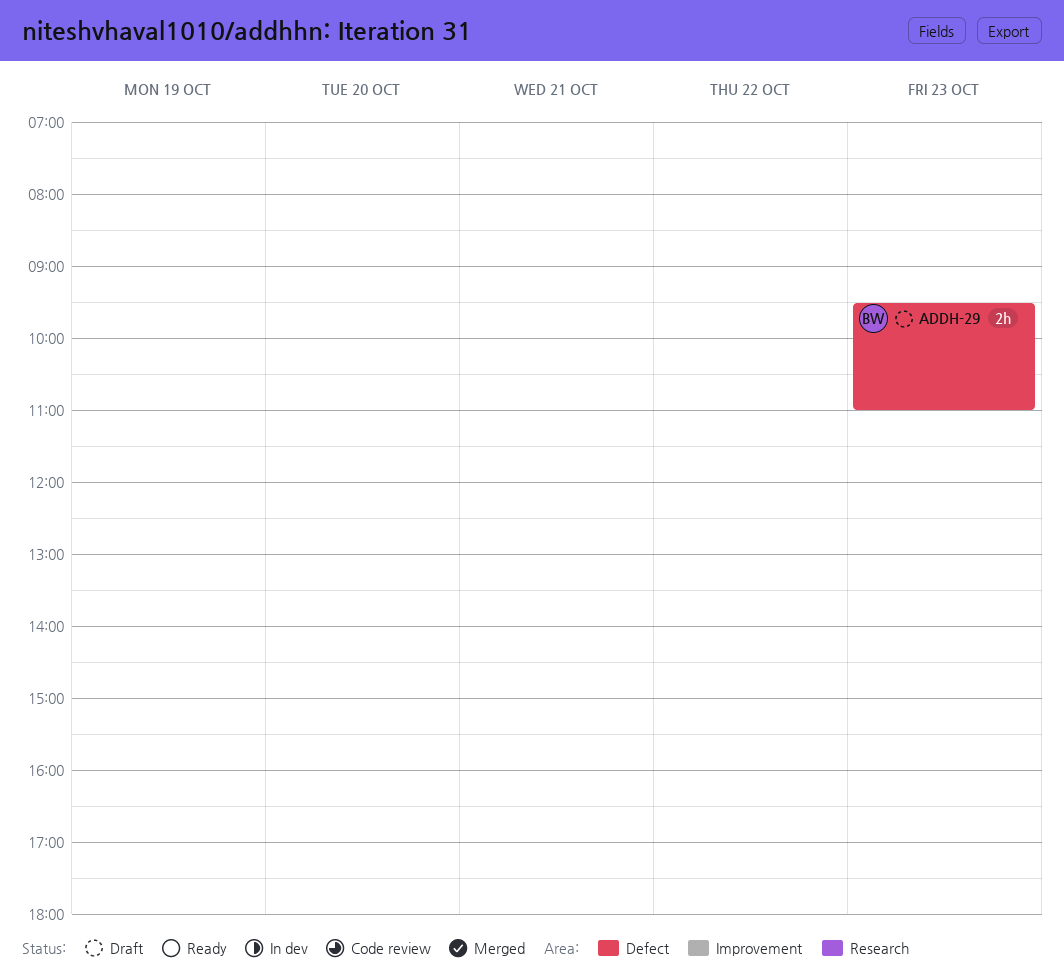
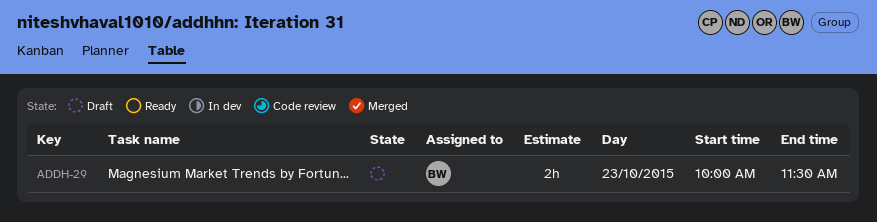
ADDH-29, begins: 09:30 -> 10:00
ADDH-29, ends: 11:00 -> 11:30

